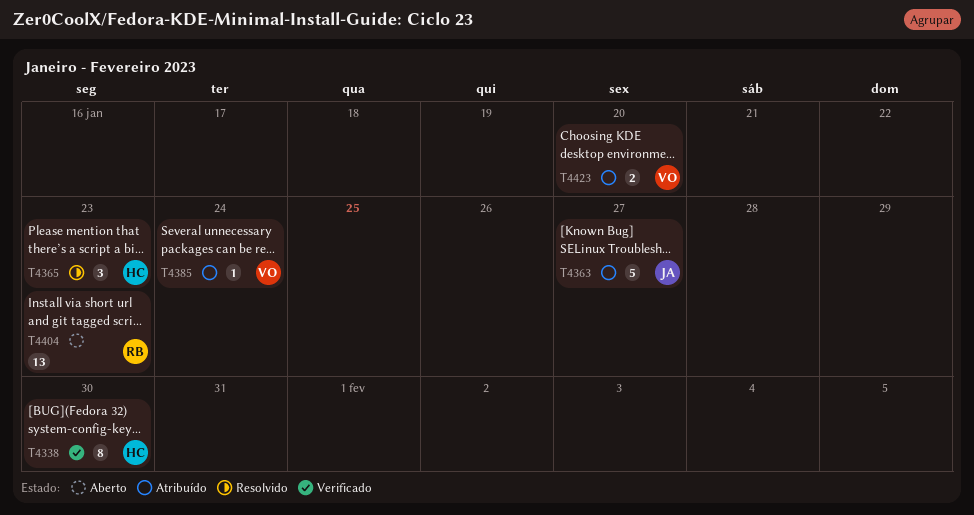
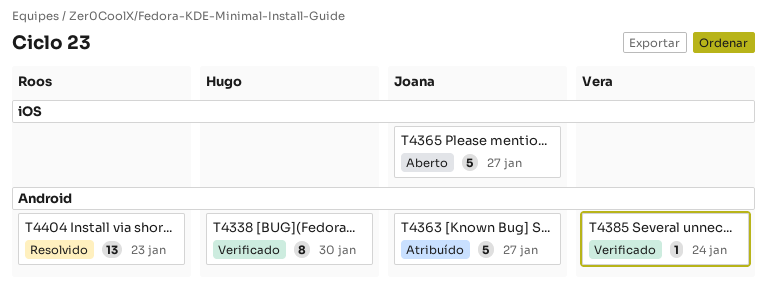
T4365, status: Resolvido -> Aberto
T4365, owner: Hugo -> Joana
T4365, estimate: 3 -> 5
T4365, due: Jan 23 -> Jan 27
T4385, status: Atribuído -> Verificado
T4404, status: Aberto -> Resolvido
T4423: present -> none

